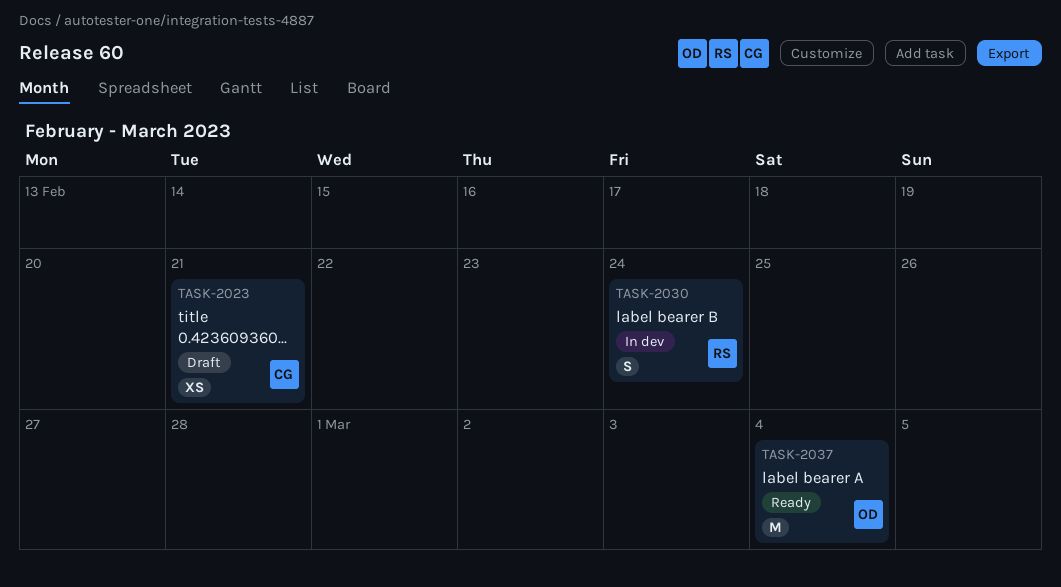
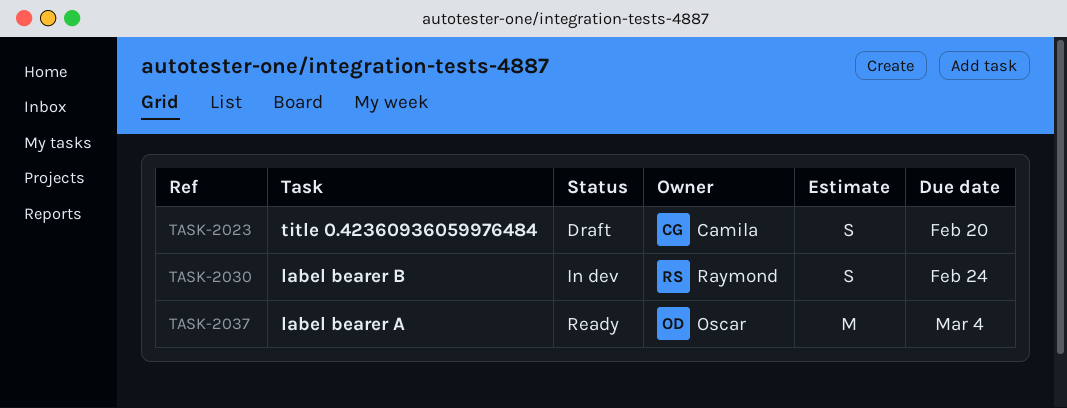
TASK-2023, estimate: XS -> S
TASK-2023, due: Feb 21 -> Feb 20

